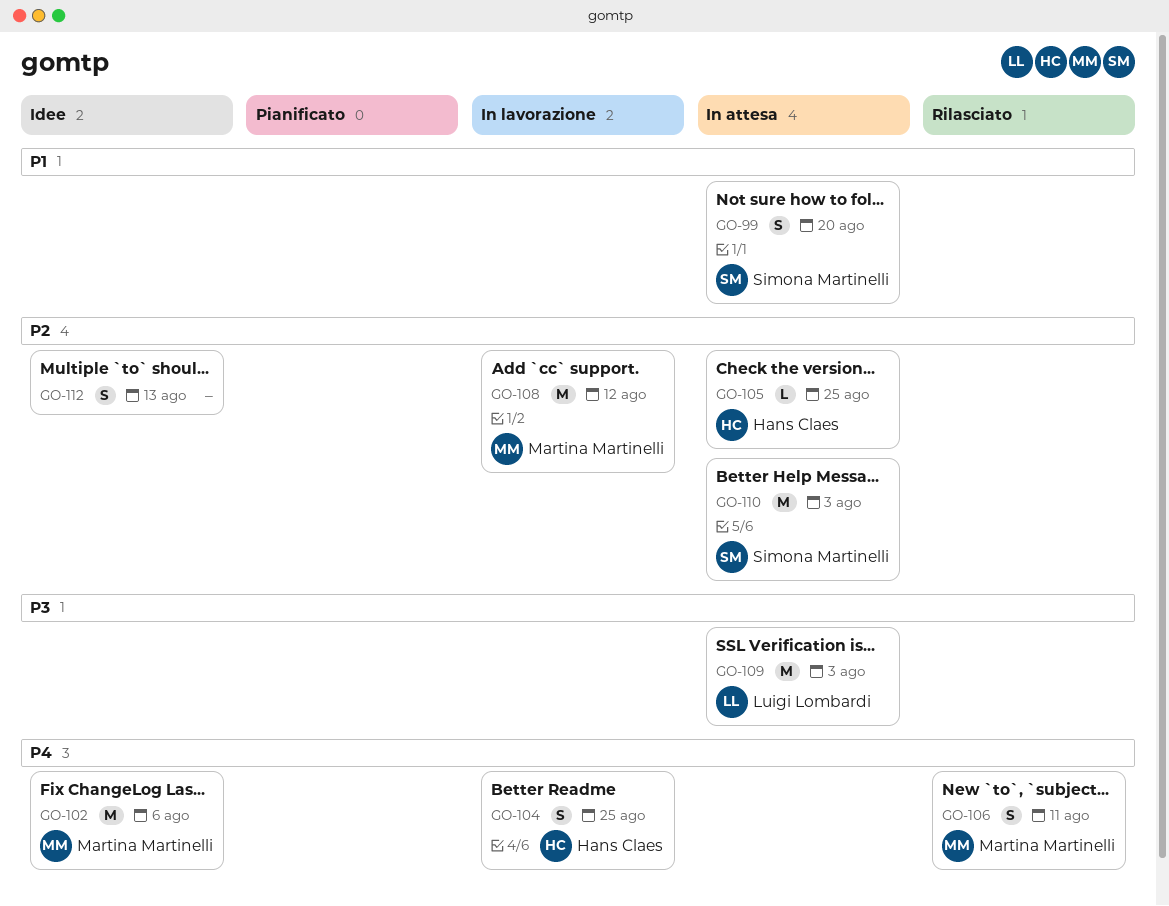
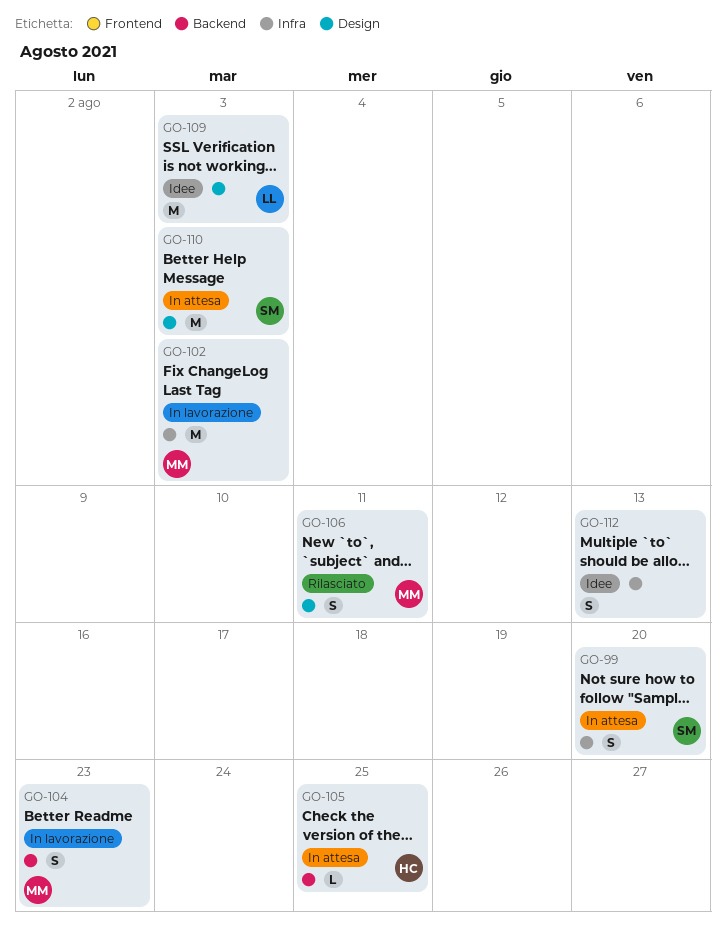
GO-102, status: Idee -> In lavorazione
GO-102, due: Aug 6 -> Aug 3
GO-104, owner: Hans Claes -> Martina Martinelli
GO-104, due: Aug 25 -> Aug 23
GO-108: present -> none
GO-109, status: In attesa -> Idee

